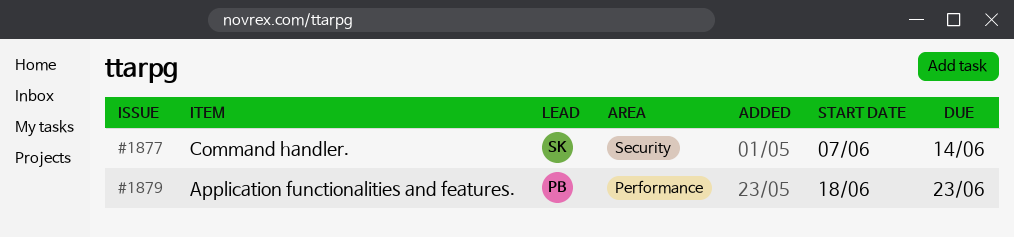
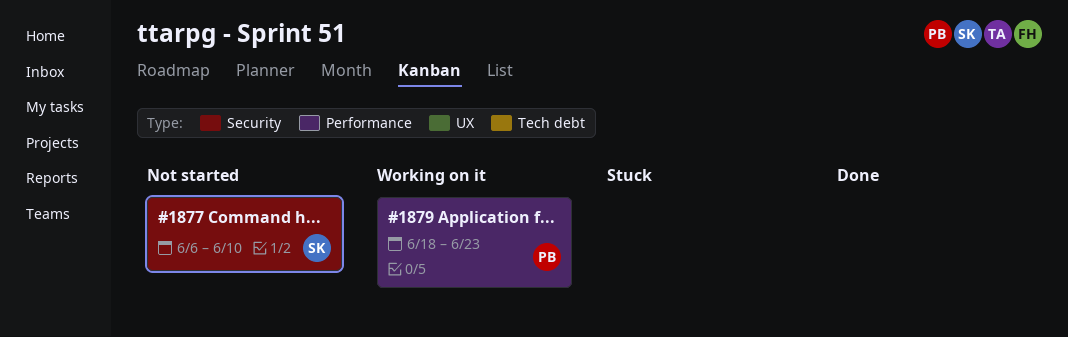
#1877, start: Jun 7 -> Jun 6
#1877, due: Jun 14 -> Jun 10

